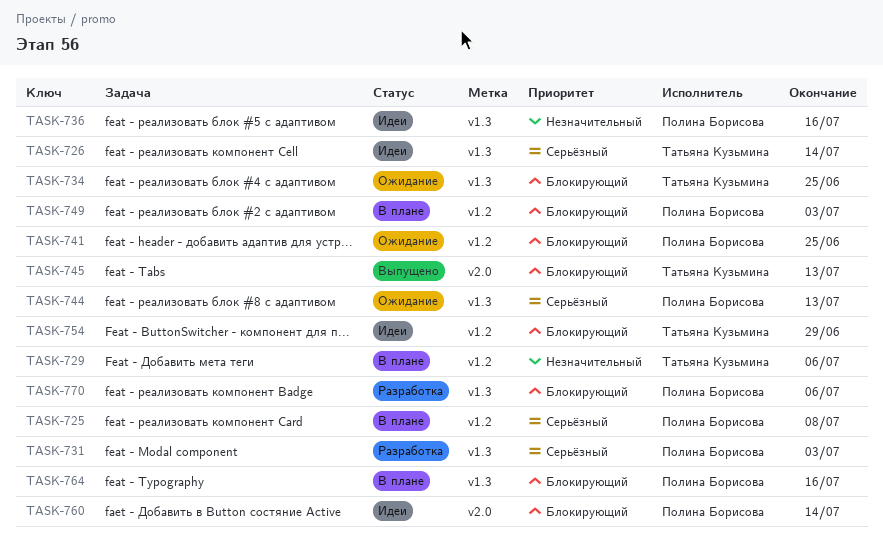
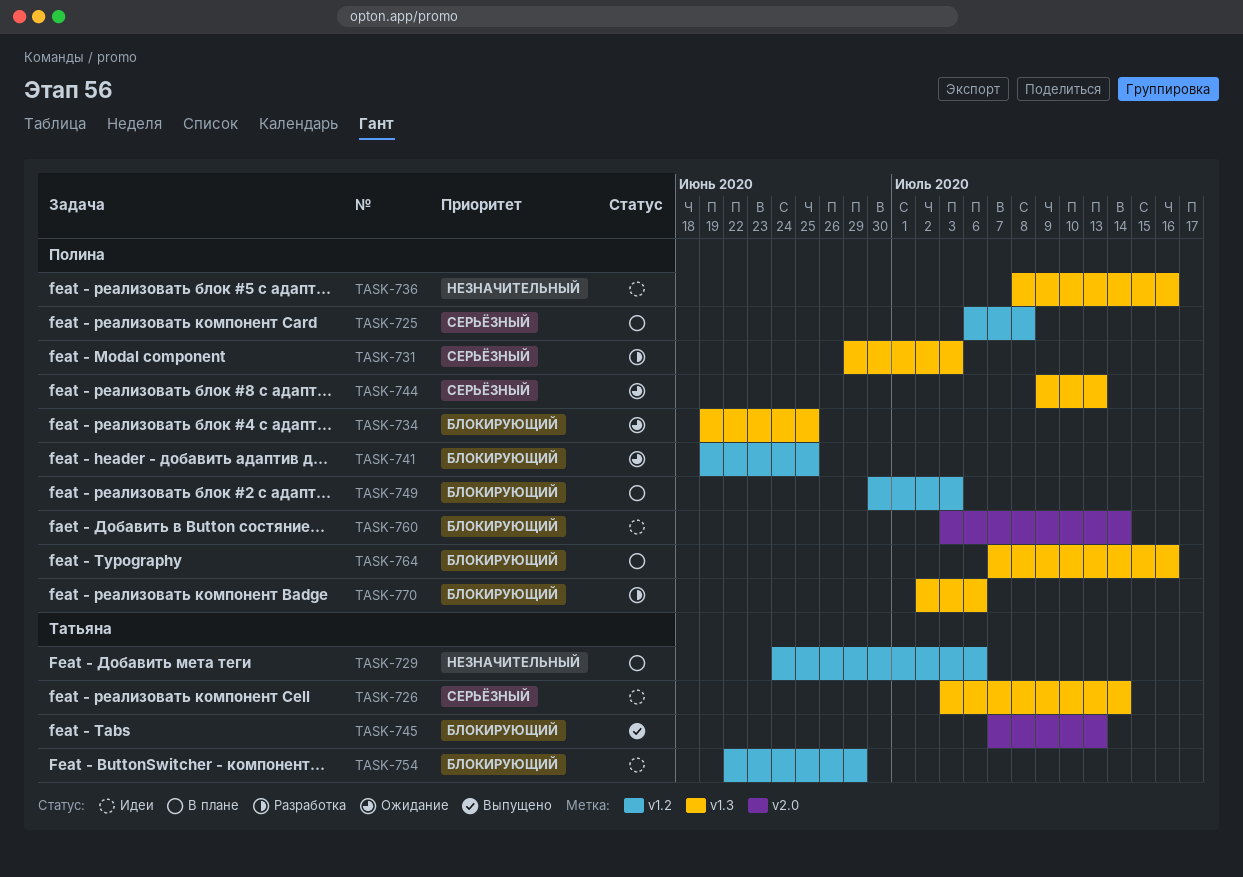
TASK-734, owner: Татьяна Кузьмина -> Полина Борисова

